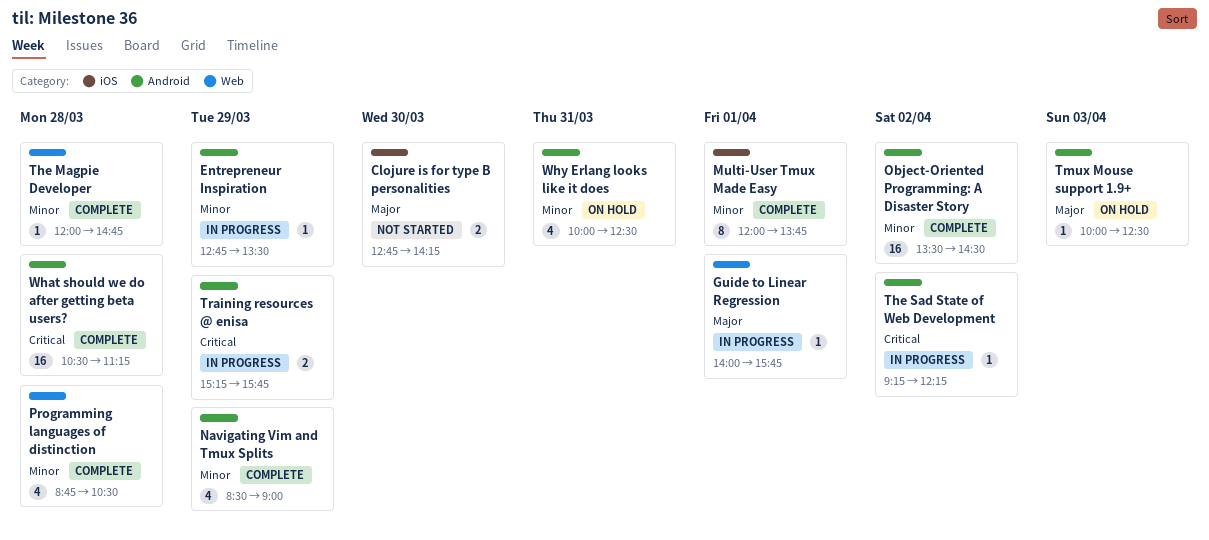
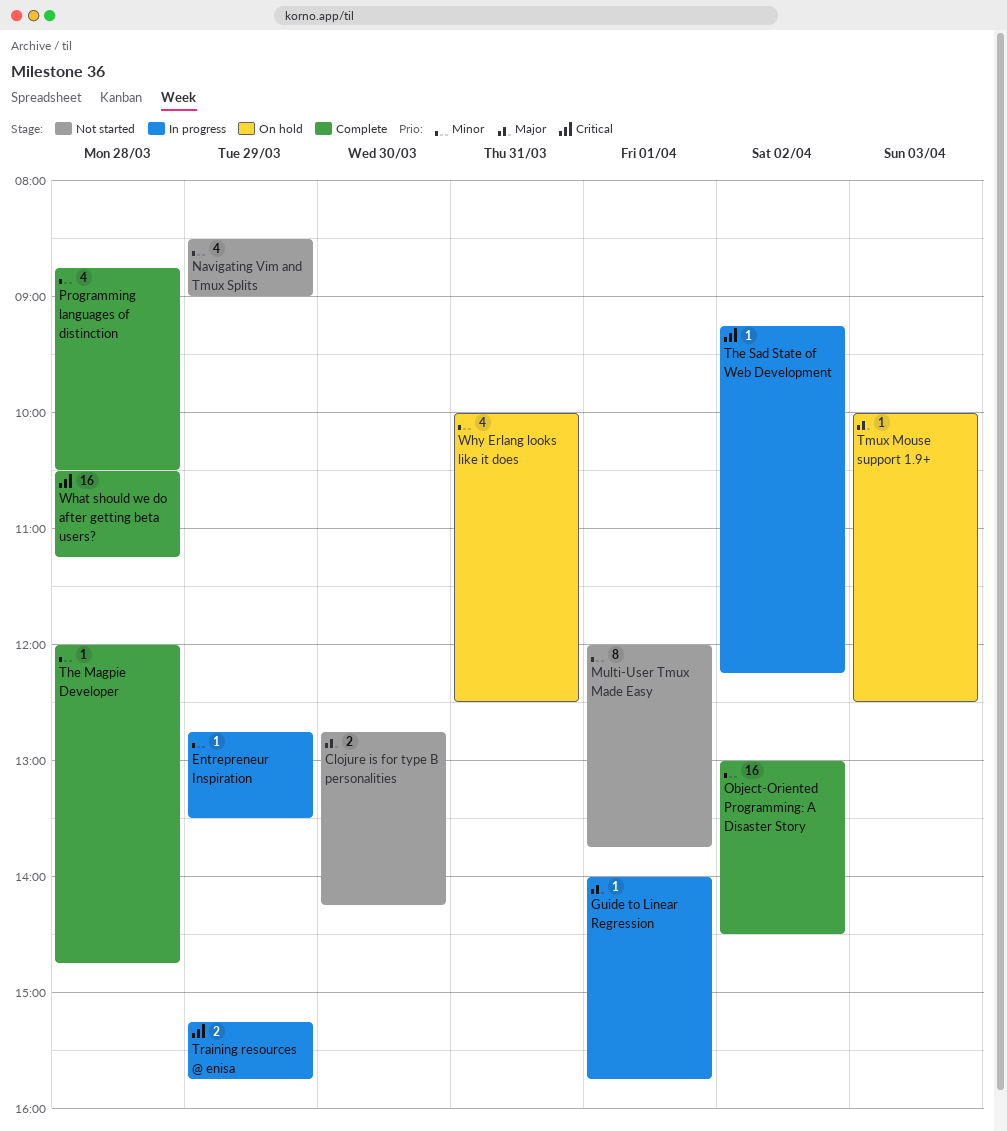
Multi-User Tmux Made Easy, status: Complete -> Not started
Navigating Vim and Tmux Splits, status: Complete -> Not started
Object-Oriented Programming: A Disaster Story, begins: 13:30 -> 13:00

